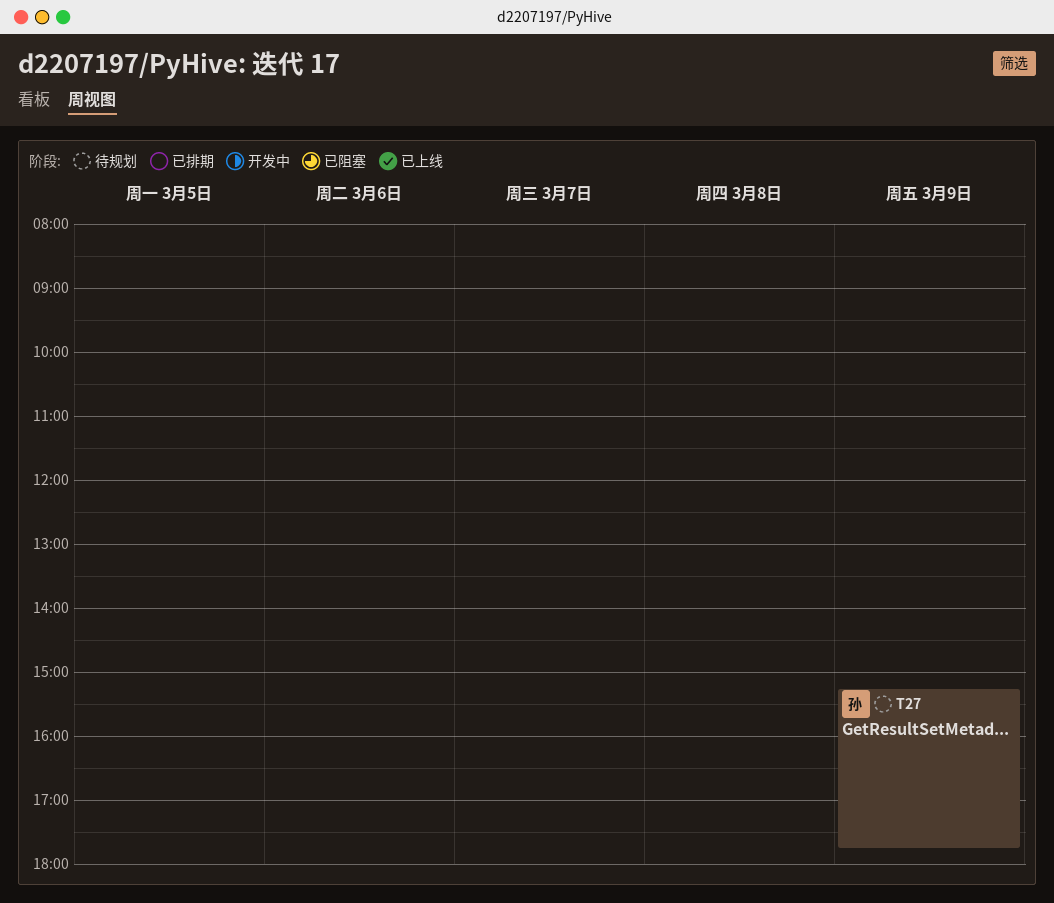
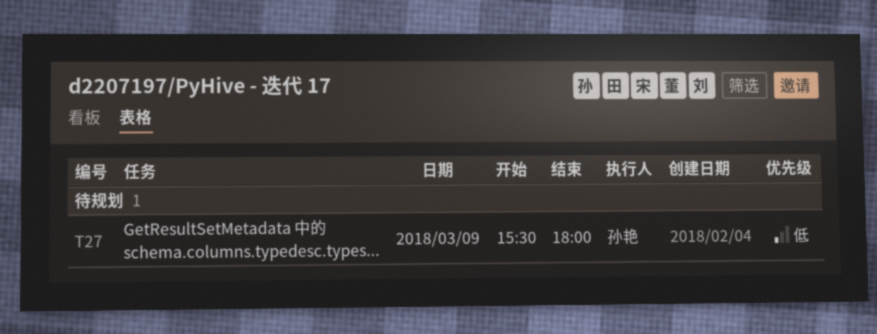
T27, begins: 15:15 -> 15:30
T27, ends: 17:45 -> 18:00

